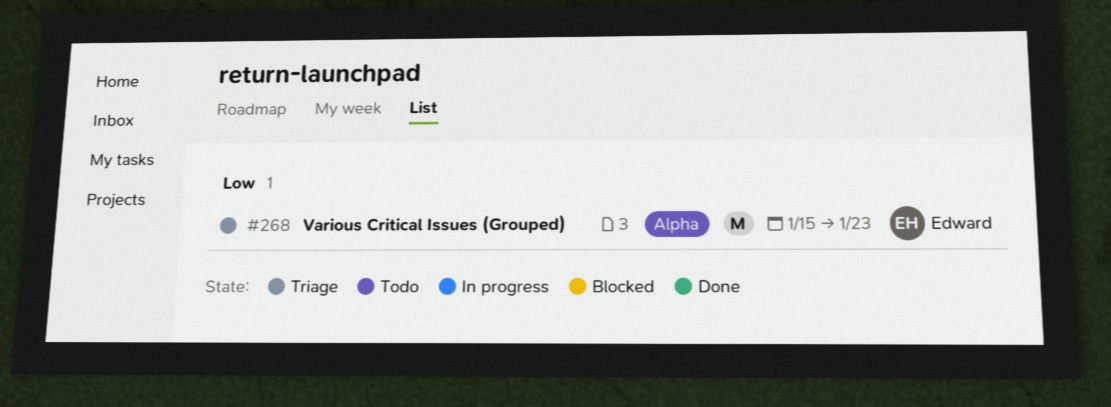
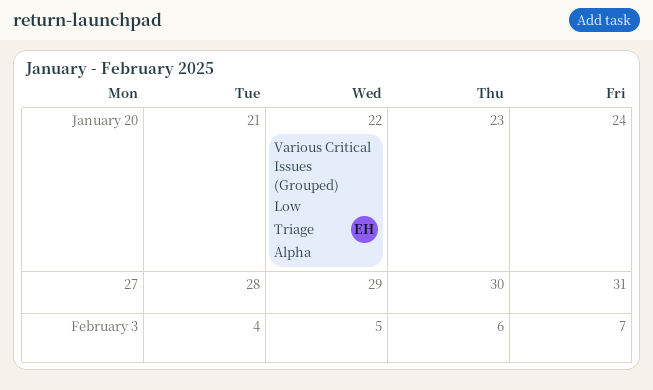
Various Critical Issues (Grouped), due: Jan 23 -> Jan 22

